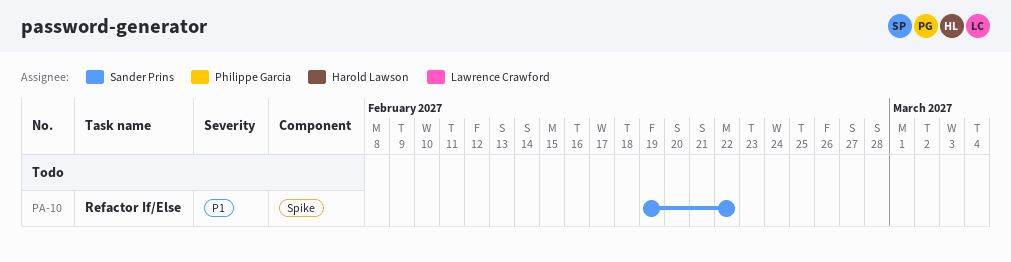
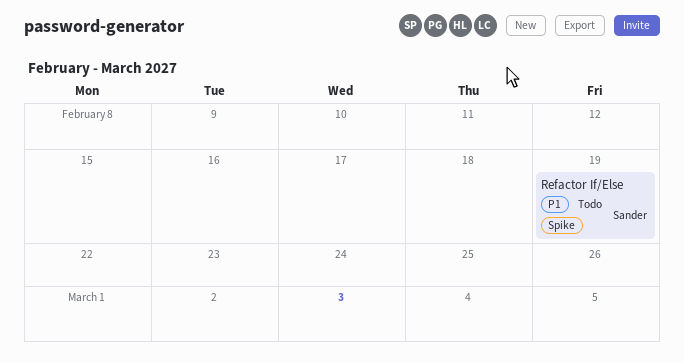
Refactor If/Else, due: Feb 22 -> Feb 19

